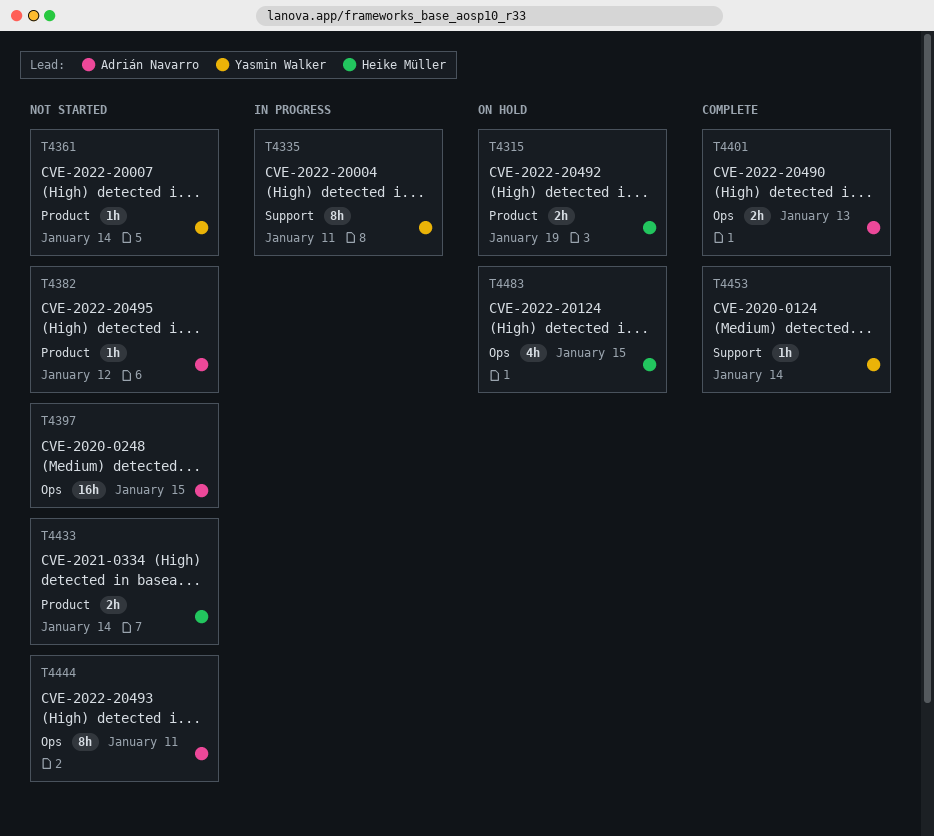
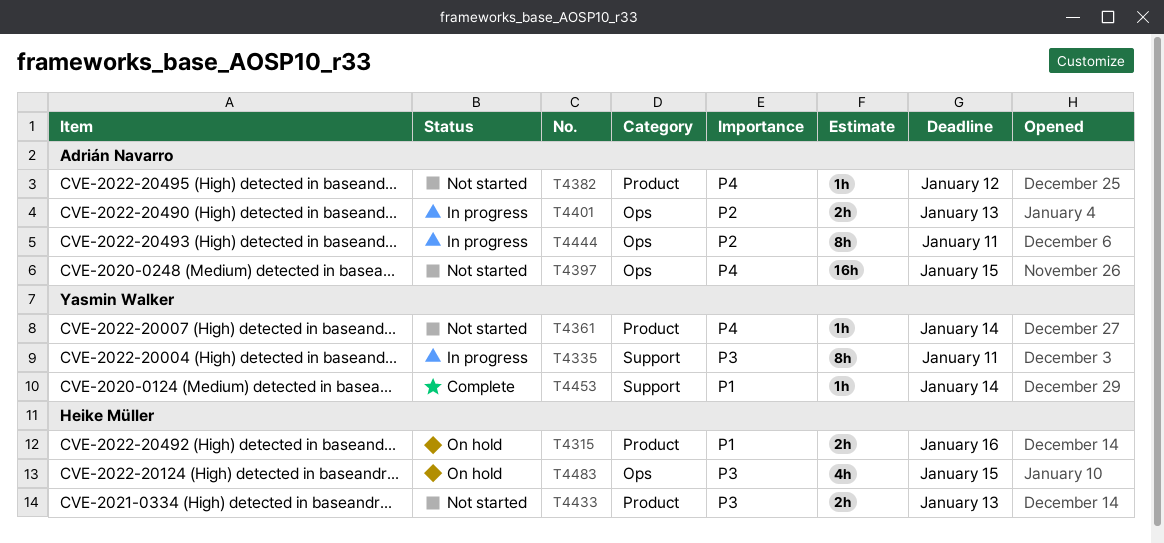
T4315, due: Jan 19 -> Jan 16
T4401, status: Complete -> In progress
T4433, due: Jan 14 -> Jan 13
T4444, status: Not started -> In progress

